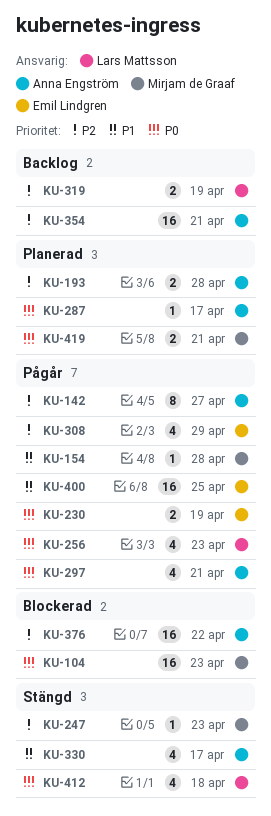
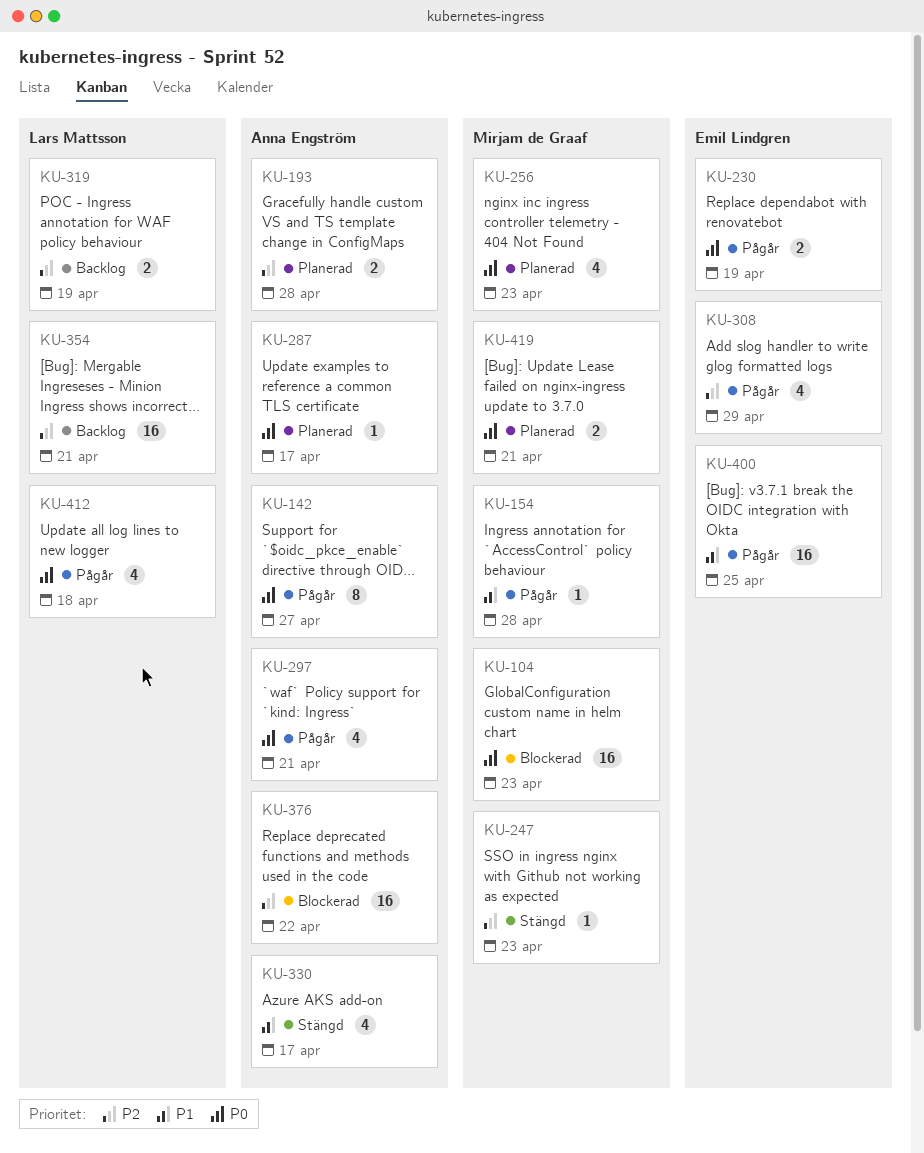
KU-142, priority: P2 -> P0
KU-256, status: Pågår -> Planerad
KU-256, owner: Lars Mattsson -> Mirjam de Graaf
KU-354, owner: Anna Engström -> Lars Mattsson
KU-412, status: Stängd -> Pågår

